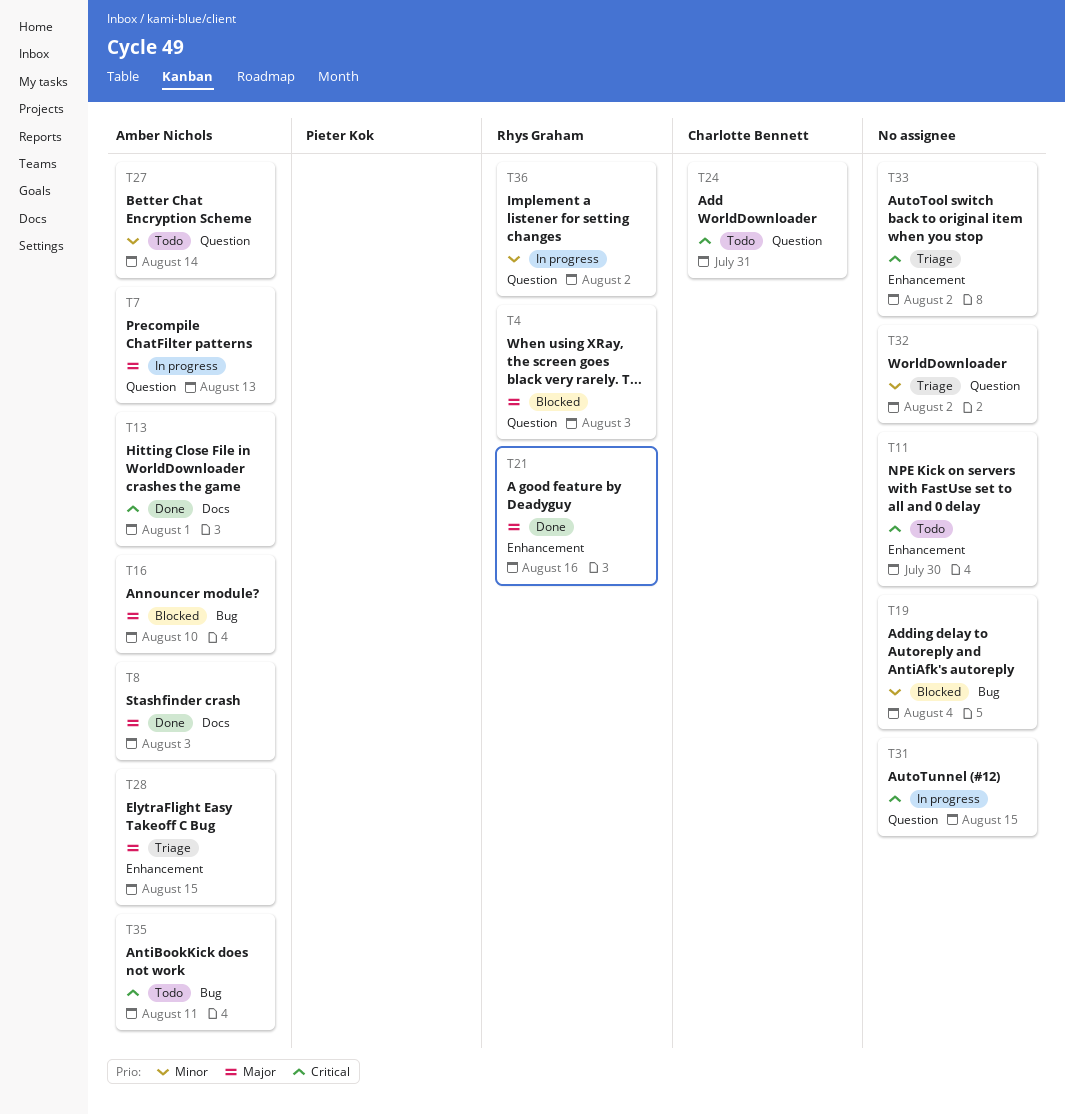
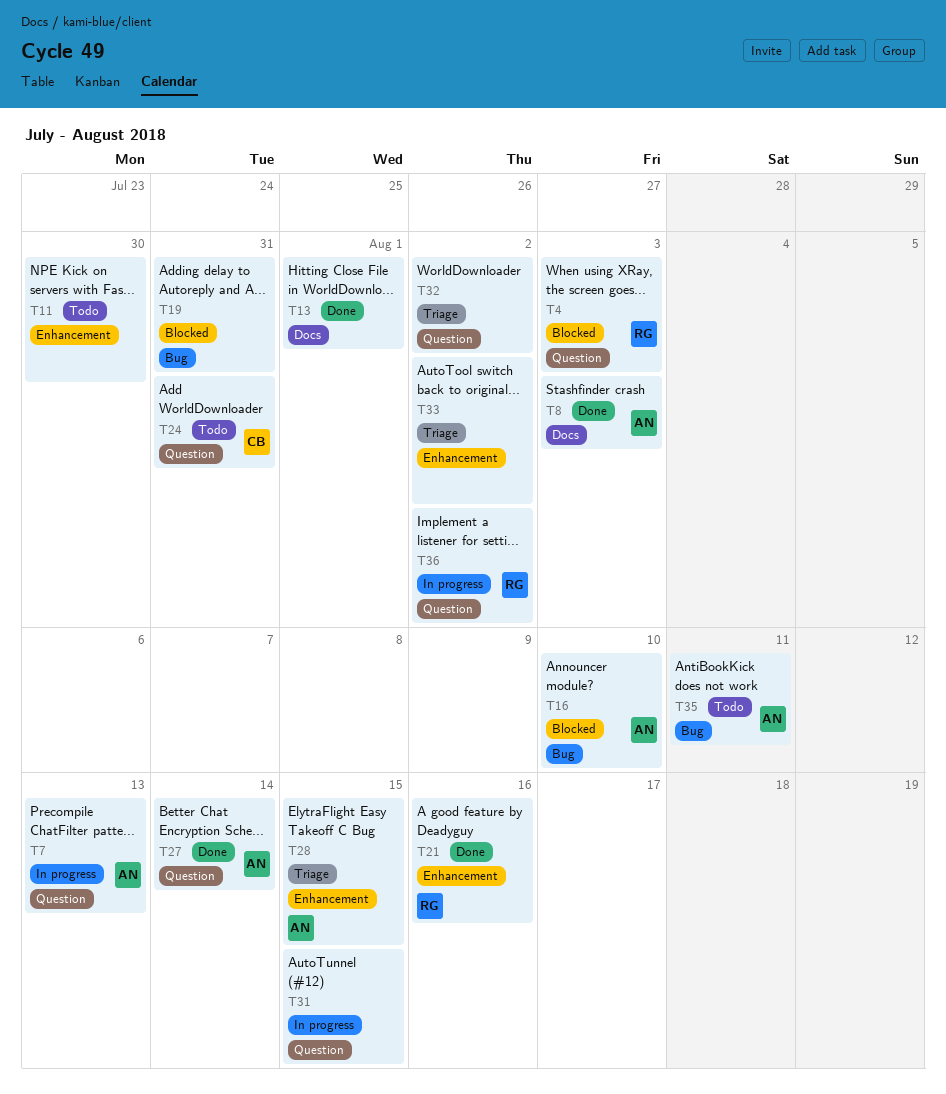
T13, owner: Amber Nichols -> none
T19, due: Aug 4 -> Jul 31
T27, status: Todo -> Done

